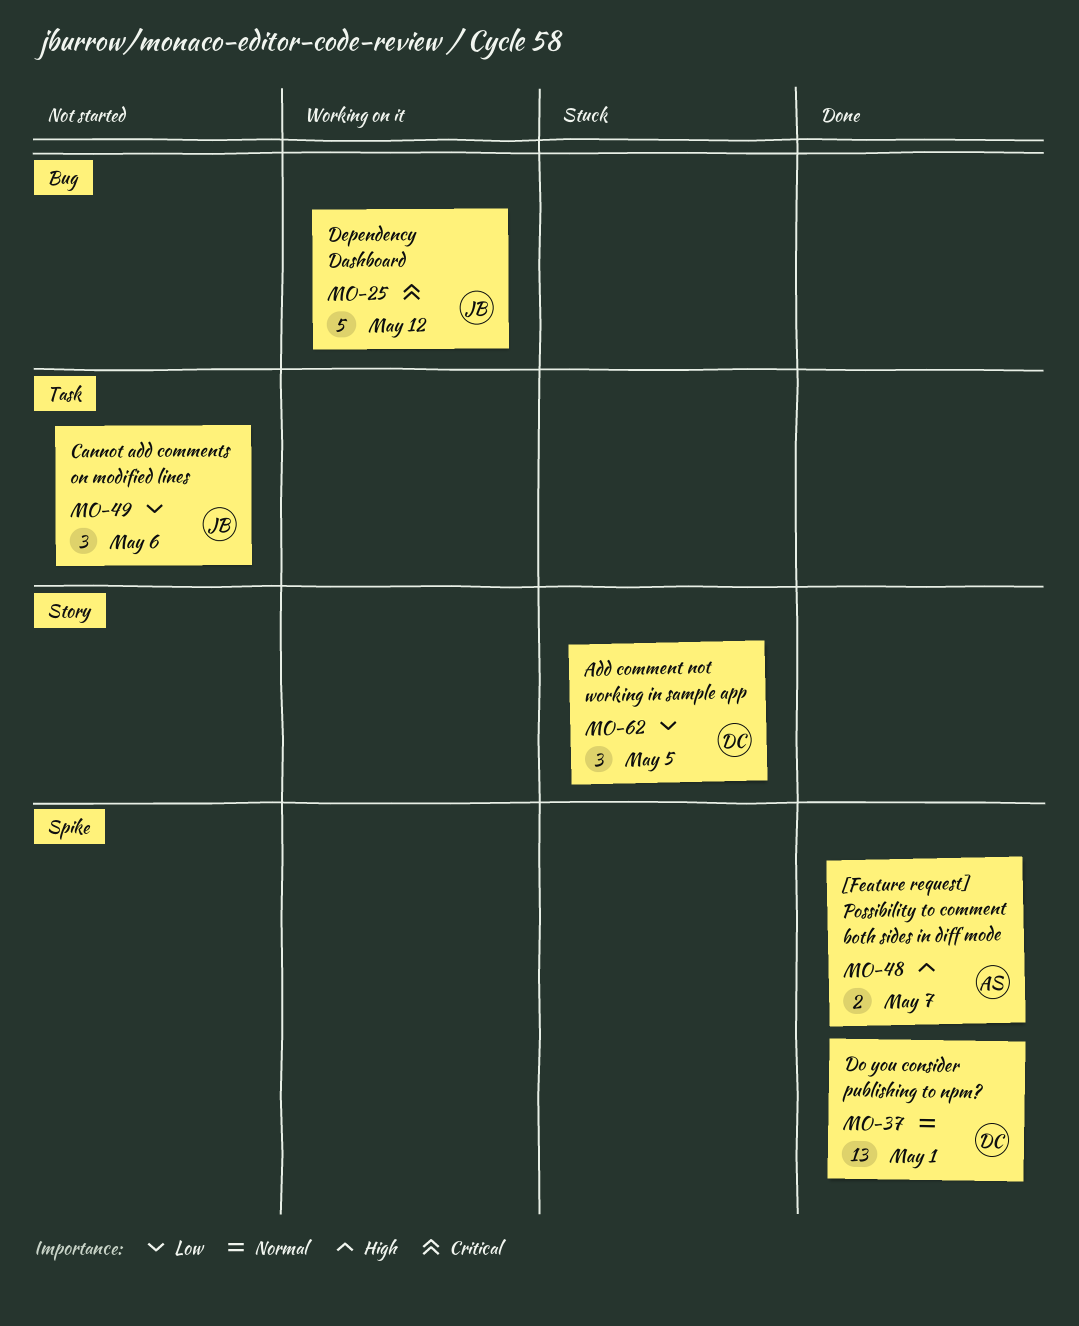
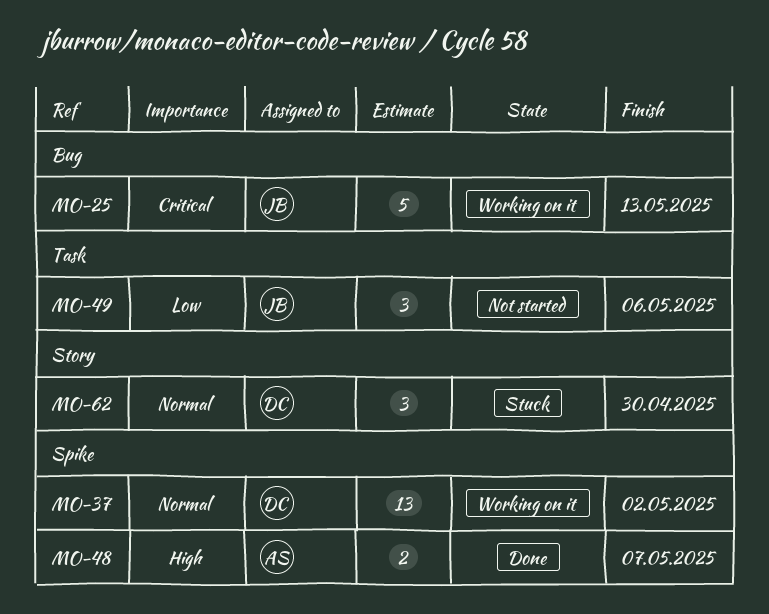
MO-25, due: May 12 -> May 13
MO-37, status: Done -> Working on it
MO-37, due: May 1 -> May 2
MO-62, priority: Low -> Normal
MO-62, due: May 5 -> Apr 30

